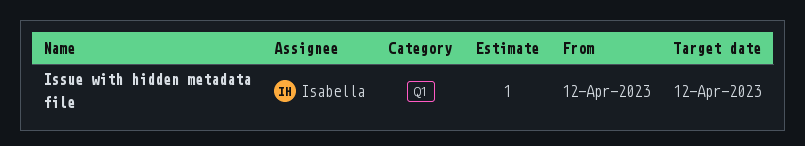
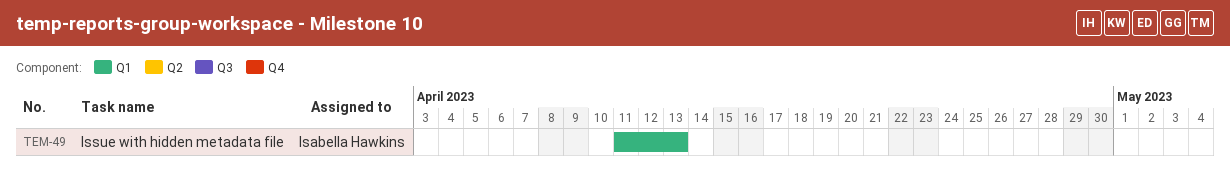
Issue with hidden metadata file, start: Apr 12 -> Apr 11
Issue with hidden metadata file, due: Apr 12 -> Apr 13

